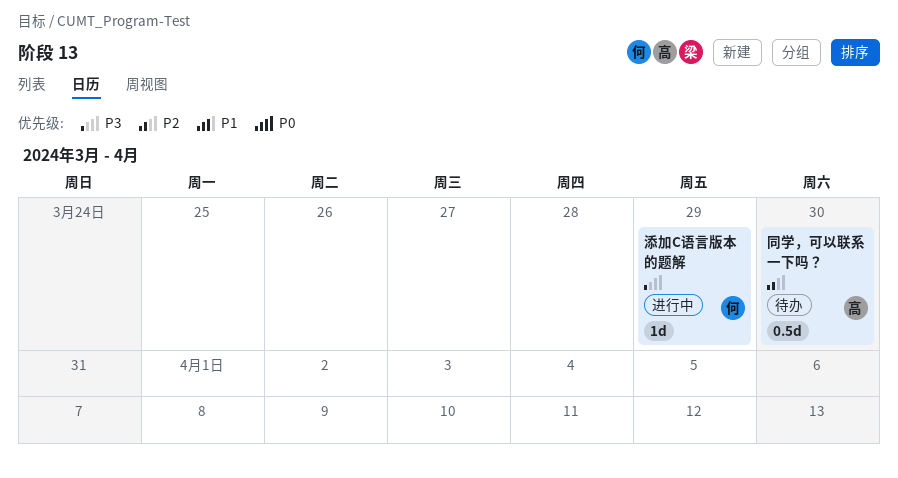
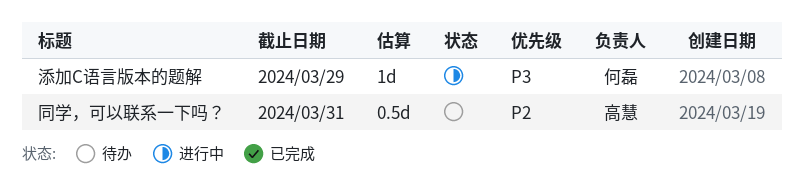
同学，可以联系一下吗？, due: Mar 30 -> Mar 31

